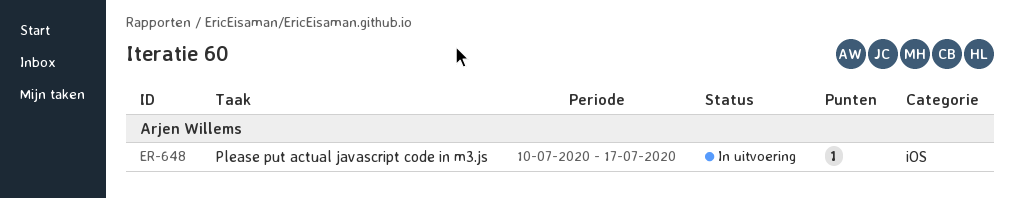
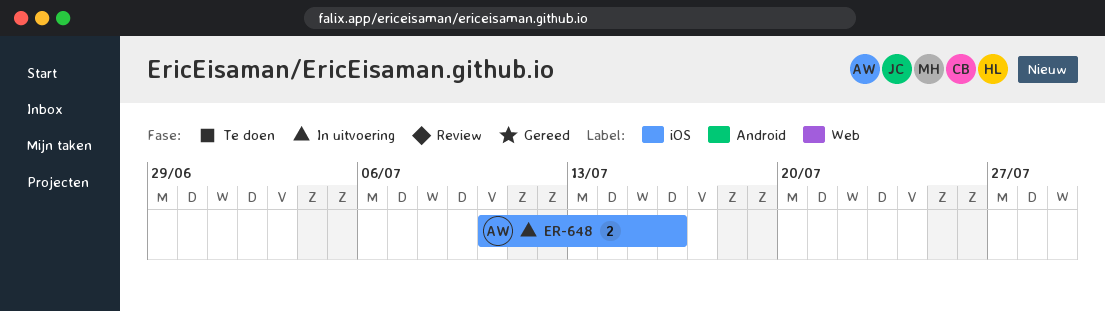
ER-648, estimate: 1 -> 2
ER-648, due: Jul 17 -> Jul 16

